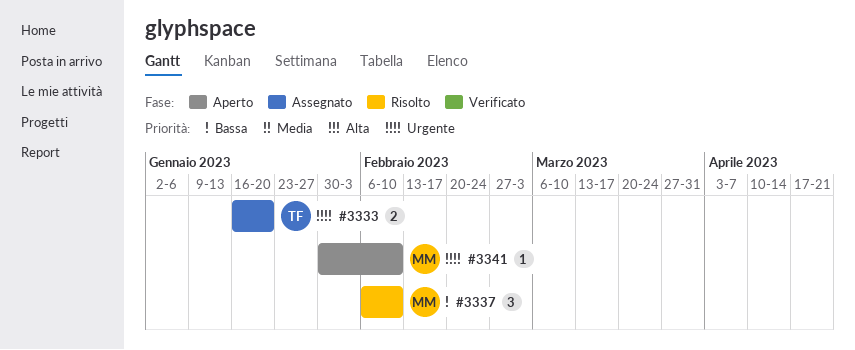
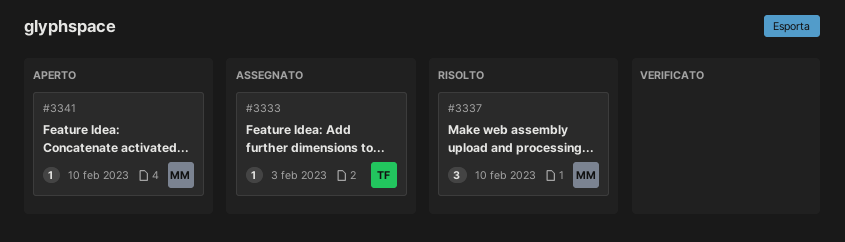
#3333, estimate: 2 -> 1
#3333, due: Jan 20 -> Feb 3

